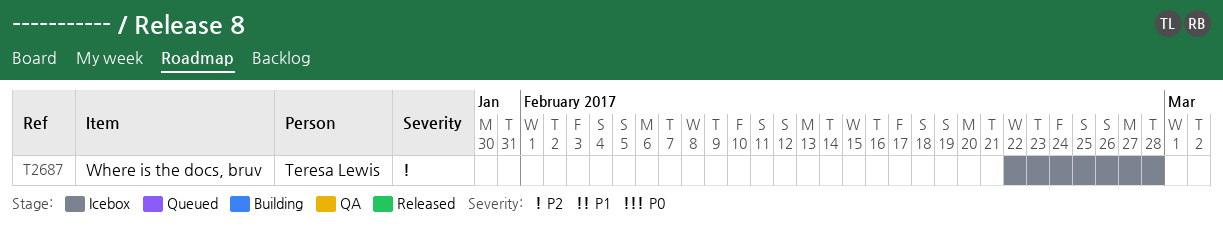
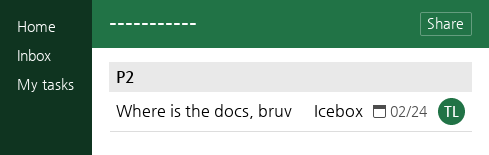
Where is the docs, bruv, due: Feb 28 -> Feb 24

